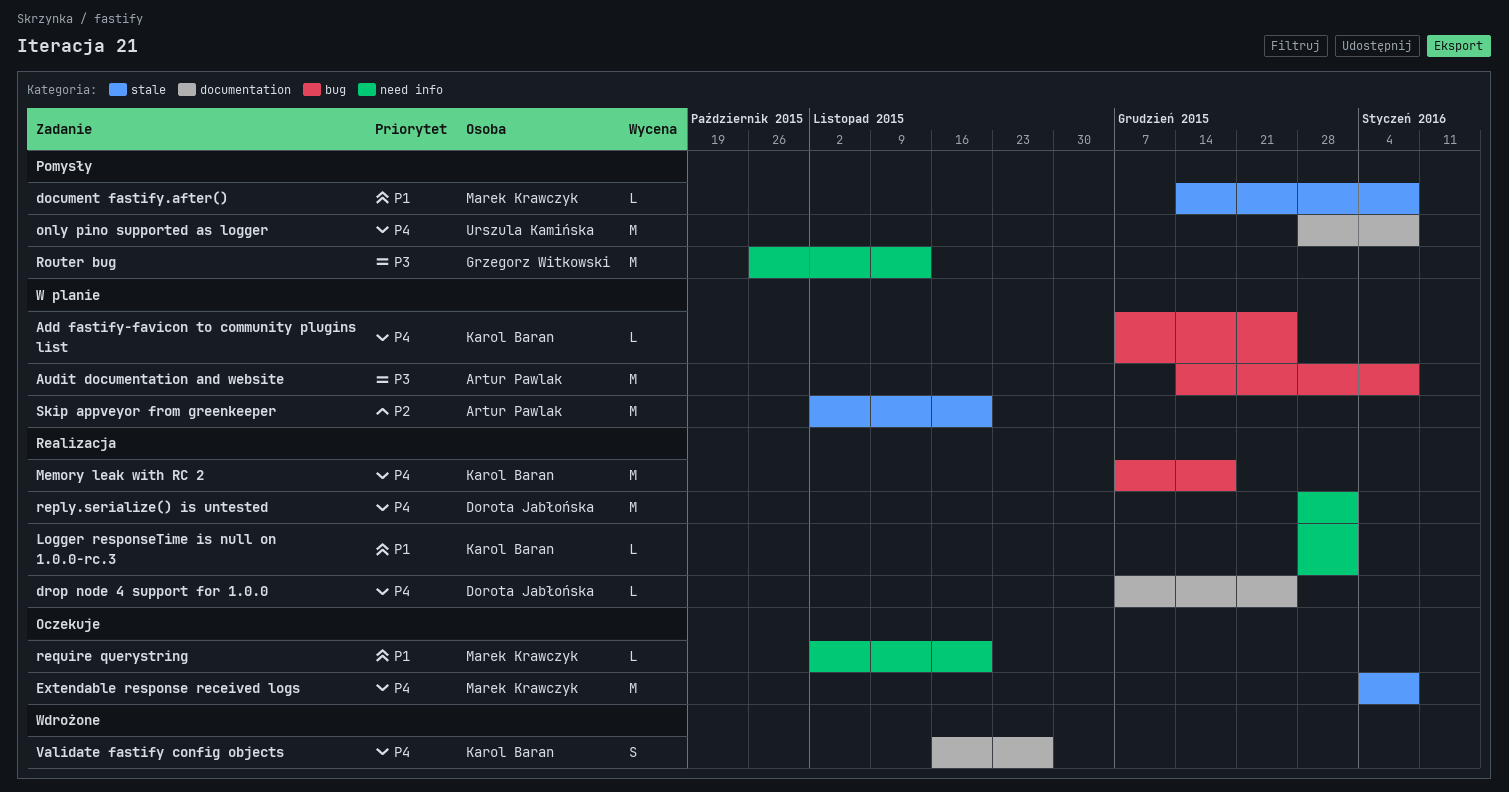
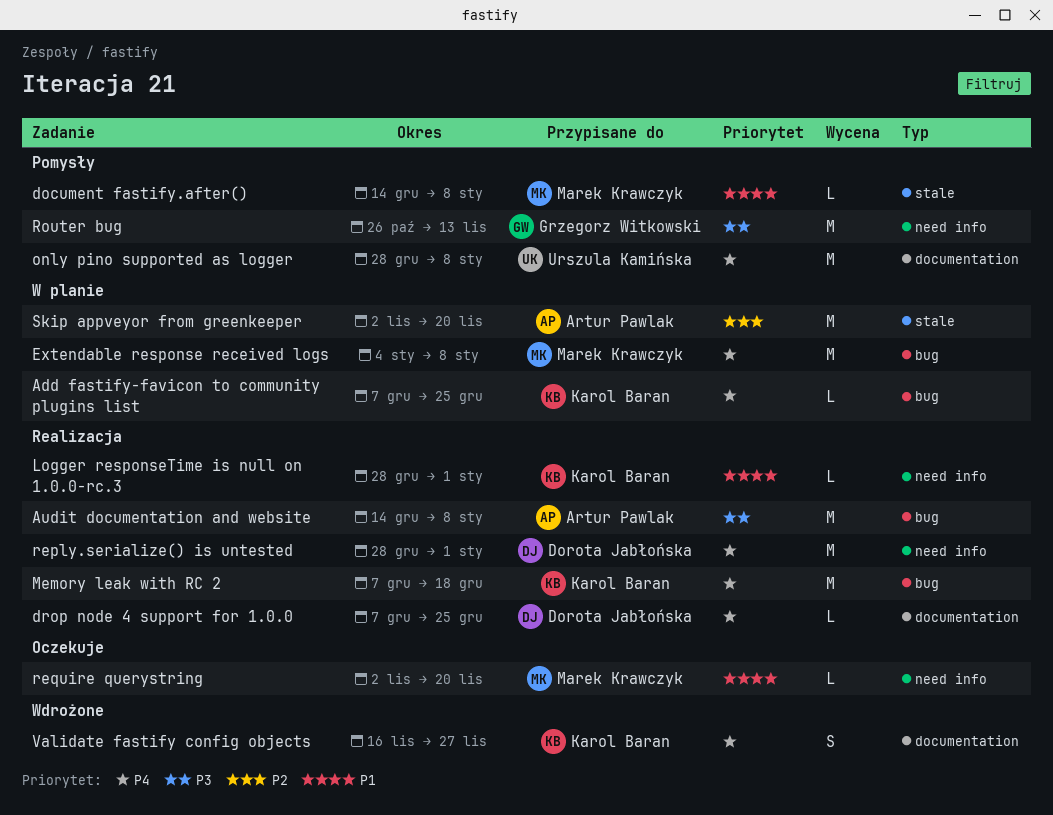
Audit documentation and website, status: W planie -> Realizacja
Extendable response received logs, status: Oczekuje -> W planie
Extendable response received logs, label: stale -> bug

